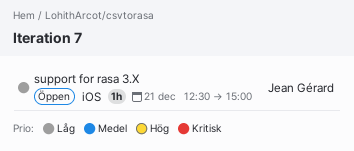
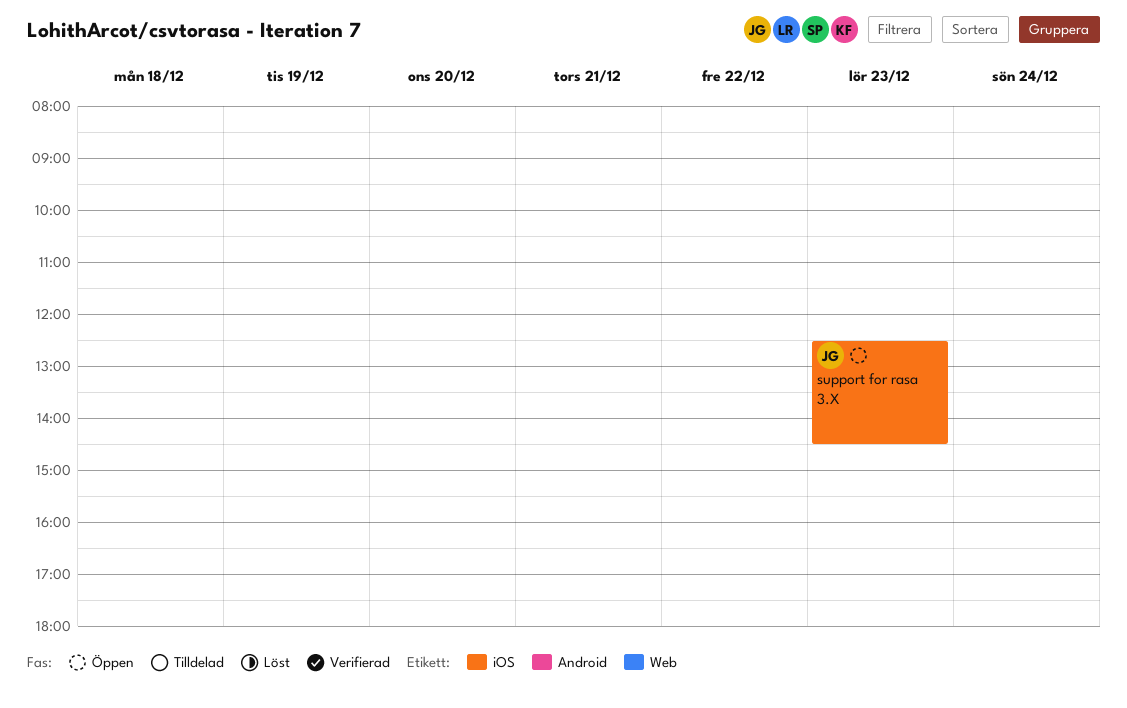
support for rasa 3.X, day: Dec 21 -> Dec 23
support for rasa 3.X, ends: 15:00 -> 14:30

